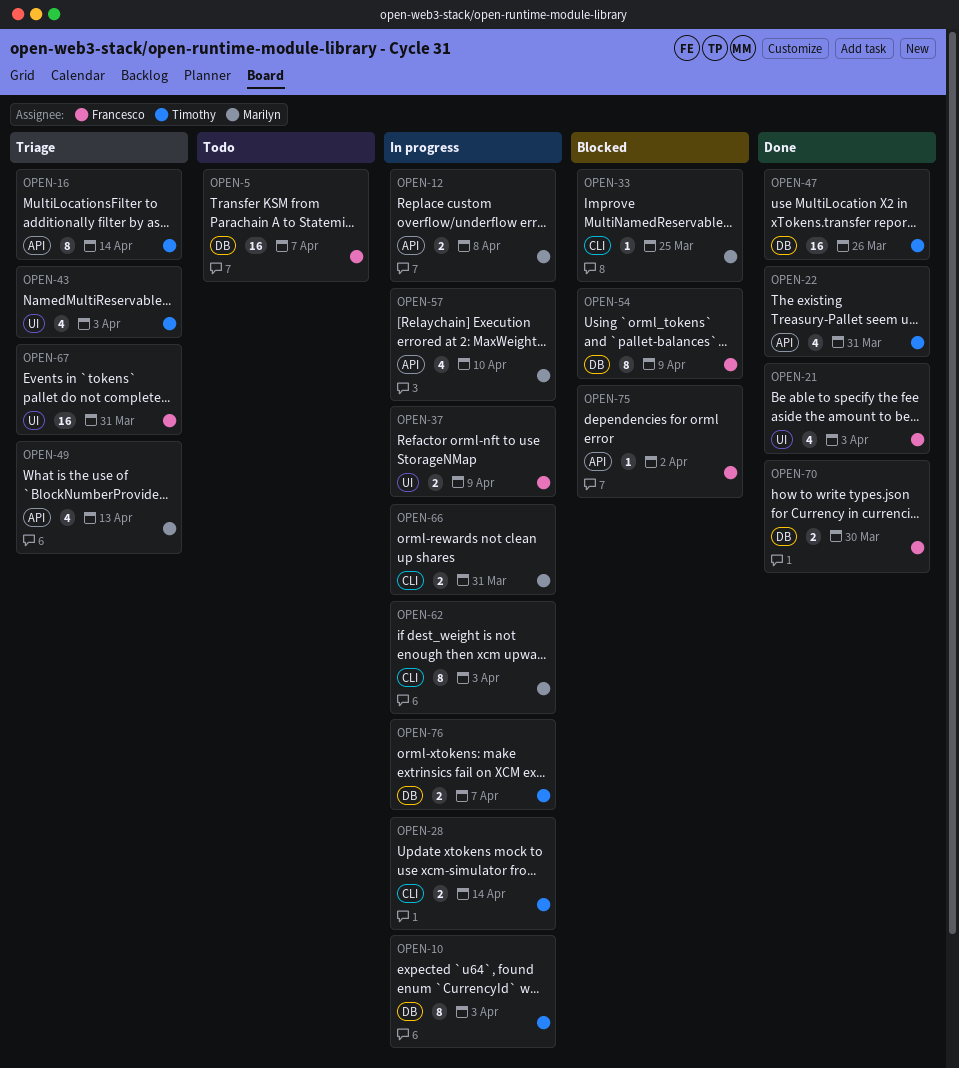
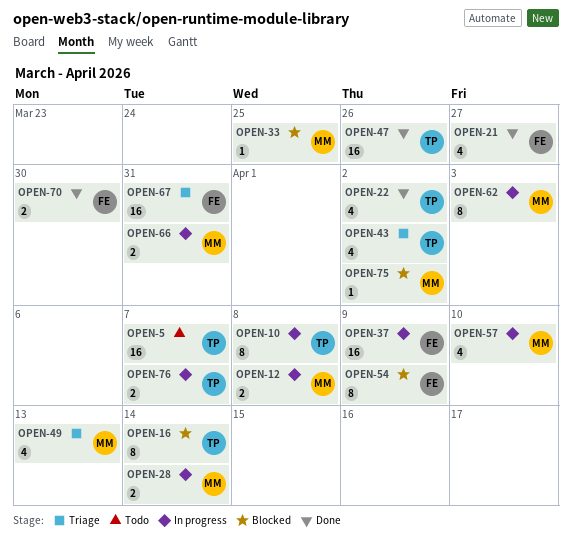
OPEN-5, owner: Francesco -> Timothy
OPEN-10, due: Apr 3 -> Apr 8
OPEN-16, status: Triage -> Blocked
OPEN-21, due: Apr 3 -> Mar 27
OPEN-22, due: Mar 31 -> Apr 2
OPEN-28, owner: Timothy -> Marilyn
OPEN-37, estimate: 2 -> 16
OPEN-43, due: Apr 3 -> Apr 2
OPEN-75, owner: Francesco -> Marilyn

